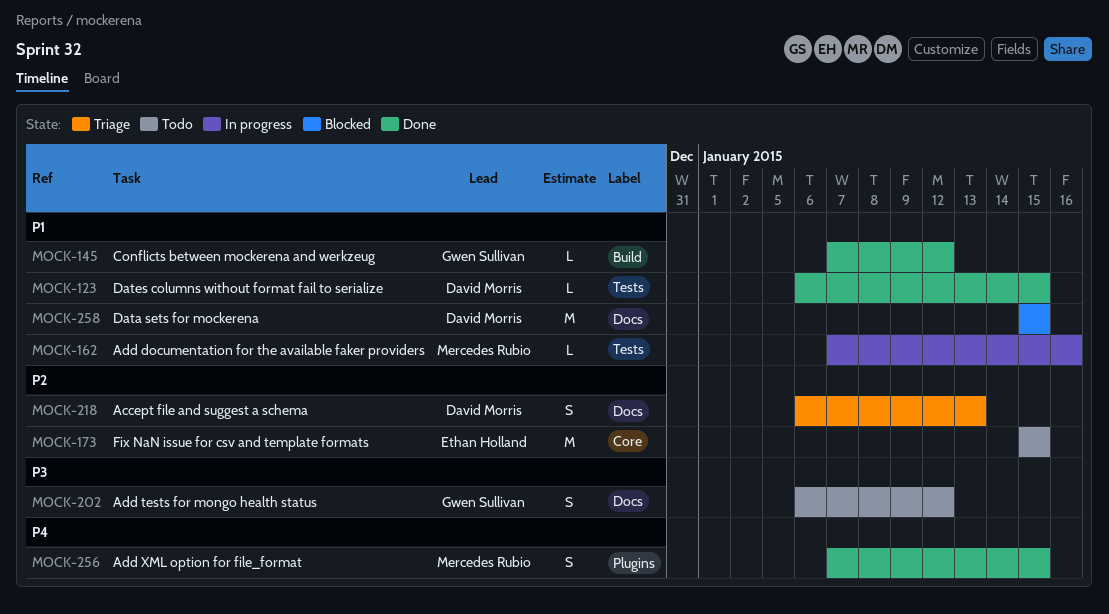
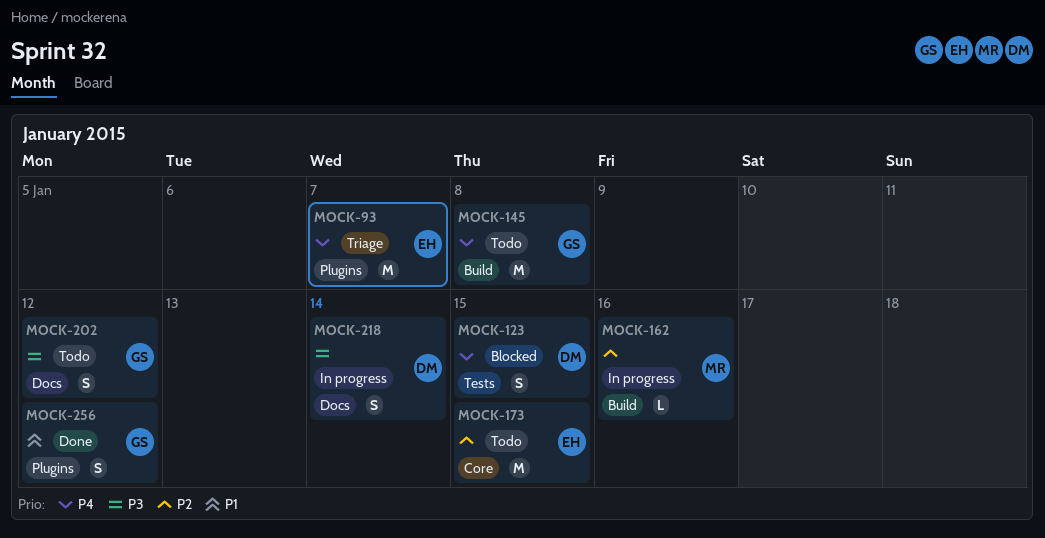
MOCK-93: none -> present
MOCK-123, status: Done -> Blocked
MOCK-123, priority: P1 -> P4
MOCK-123, estimate: L -> S
MOCK-145, status: Done -> Todo
MOCK-145, priority: P1 -> P4
MOCK-145, estimate: L -> M
MOCK-145, due: Jan 12 -> Jan 8
MOCK-162, priority: P1 -> P2
MOCK-162, label: Tests -> Build
MOCK-218, status: Triage -> In progress
MOCK-218, priority: P2 -> P3
MOCK-218, due: Jan 13 -> Jan 14
MOCK-256, owner: Mercedes Rubio -> Gwen Sullivan
MOCK-256, priority: P4 -> P1
MOCK-256, due: Jan 15 -> Jan 12
MOCK-258: present -> none

